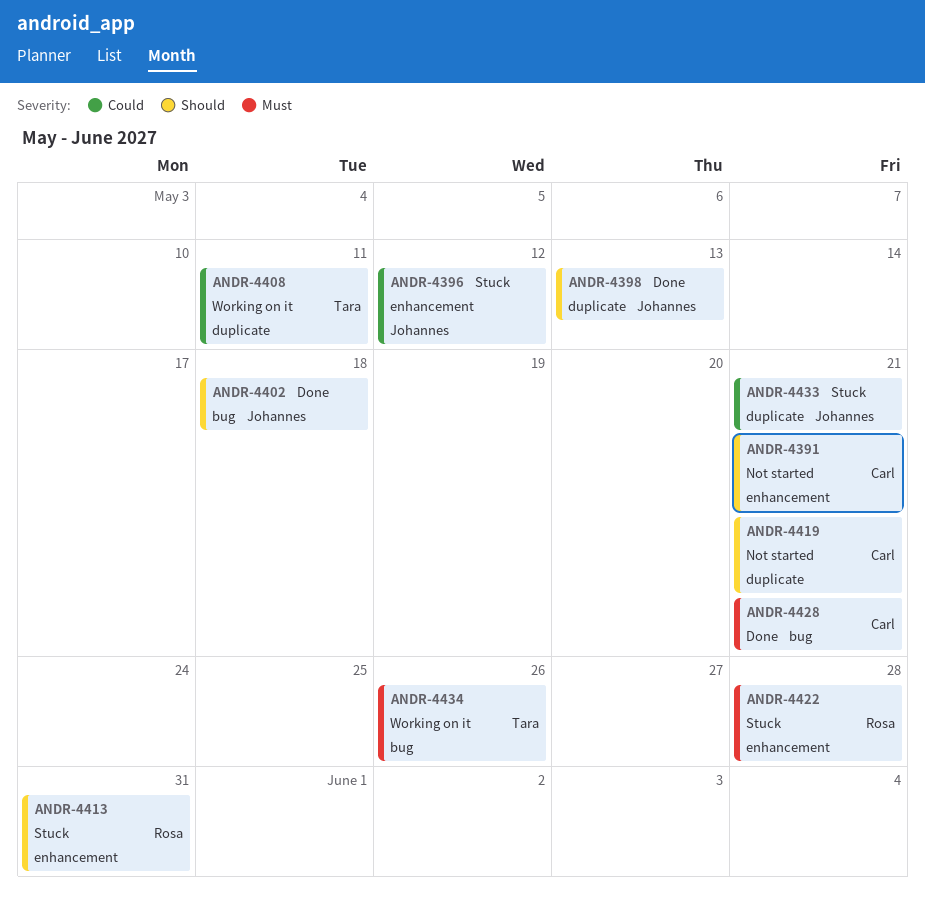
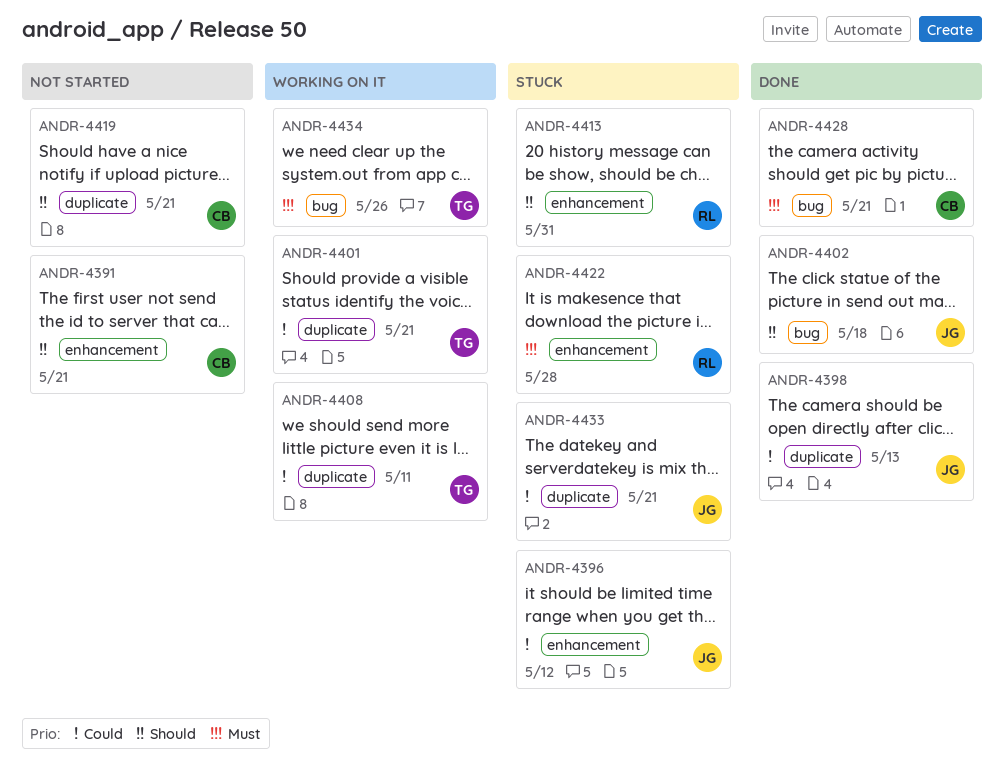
ANDR-4398, priority: Should -> Could
ANDR-4401: none -> present

